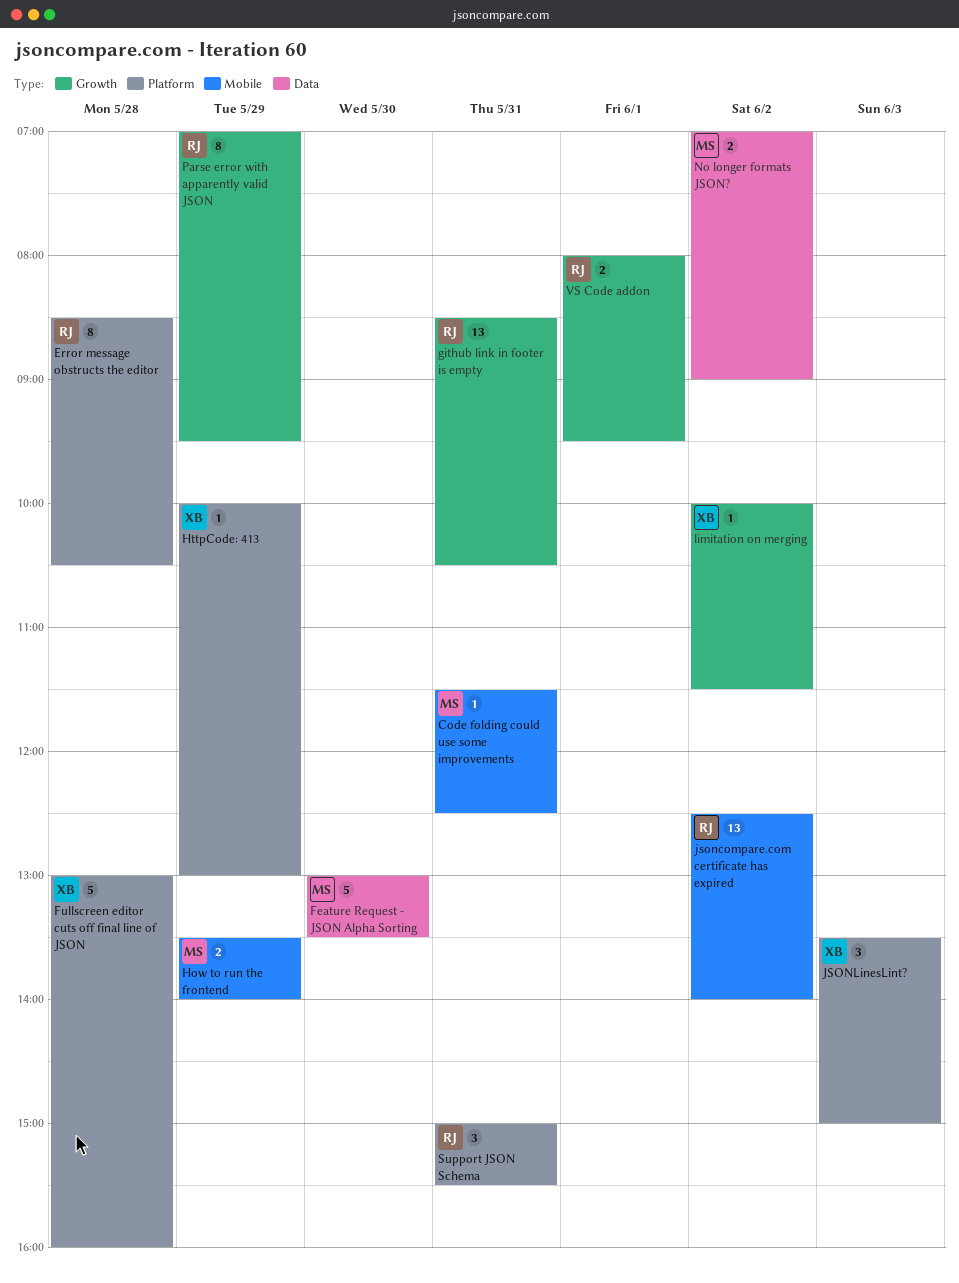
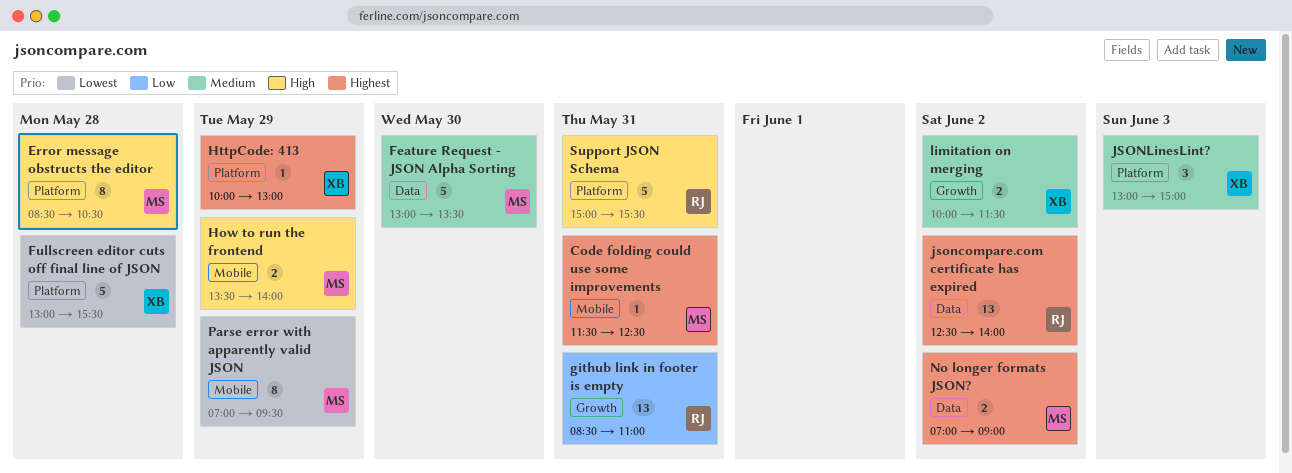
Error message obstructs the editor, owner: RJ -> MS
Fullscreen editor cuts off final line of JSON, ends: 16:00 -> 15:30
github link in footer is empty, ends: 10:30 -> 11:00
jsoncompare.com certificate has expired, label: Mobile -> Data
JSONLinesLint?, begins: 13:30 -> 13:00
limitation on merging, estimate: 1 -> 2
Parse error with apparently valid JSON, owner: RJ -> MS
Parse error with apparently valid JSON, label: Growth -> Mobile
Support JSON Schema, estimate: 3 -> 5
VS Code addon: present -> none

